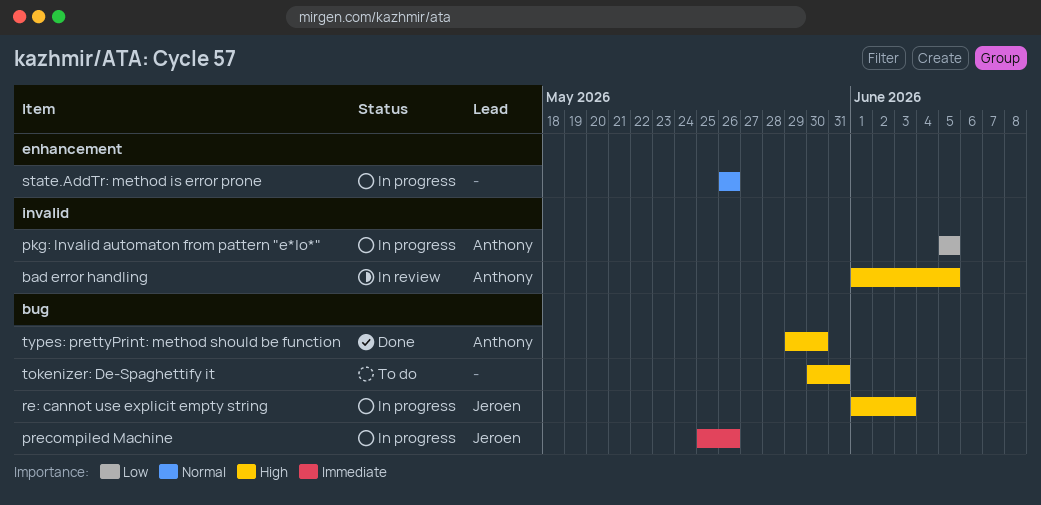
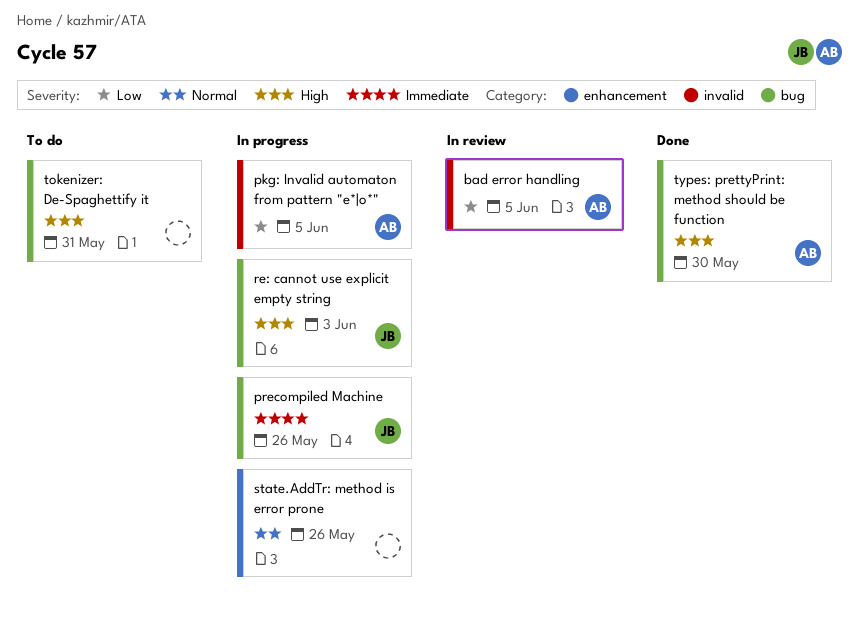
bad error handling, priority: High -> Low

